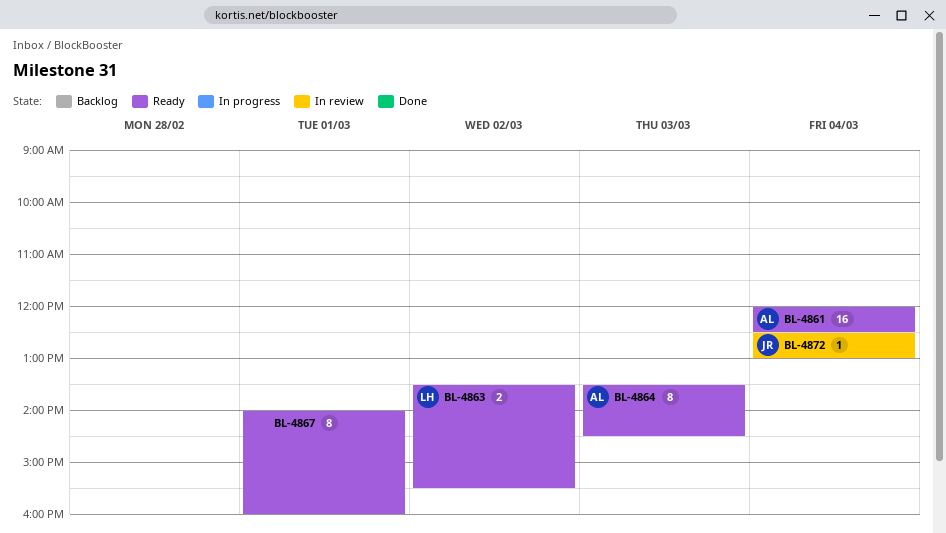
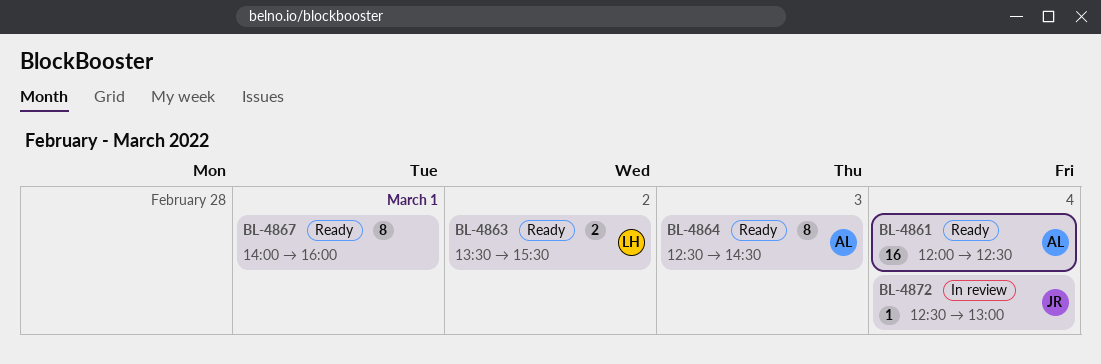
BL-4864, begins: 13:30 -> 12:30

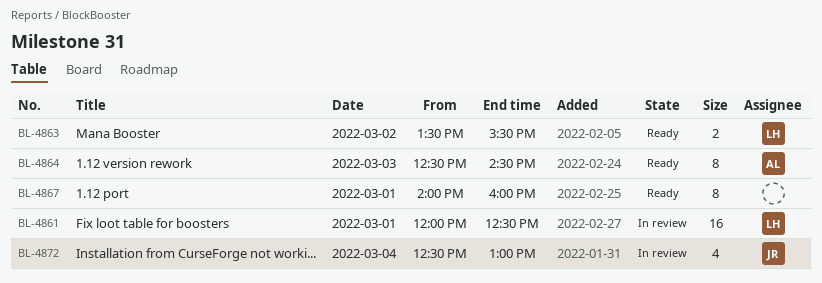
BL-4861, status: Ready -> In review
BL-4861, owner: AL -> LH
BL-4861, day: Mar 4 -> Mar 1
BL-4872, estimate: 1 -> 4

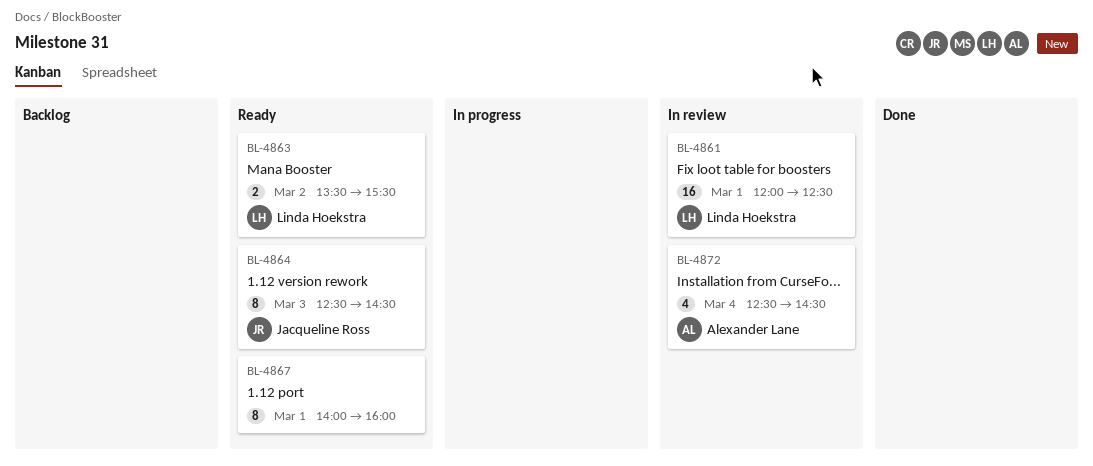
BL-4864, owner: Alexander Lane -> Jacqueline Ross
BL-4872, owner: Jacqueline Ross -> Alexander Lane
BL-4872, ends: 13:00 -> 14:30

